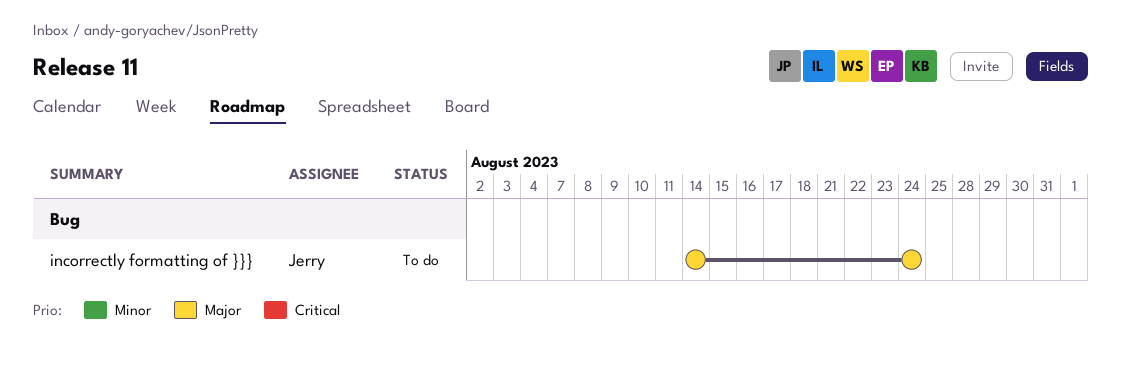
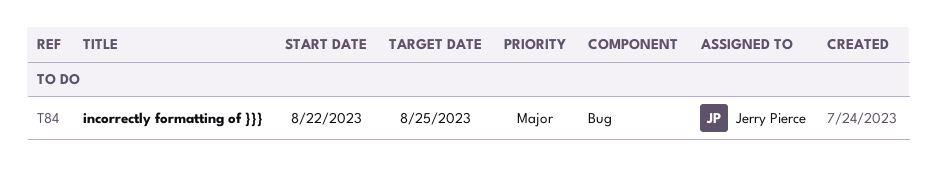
incorrectly formatting of }}}, start: Aug 14 -> Aug 22
incorrectly formatting of }}}, due: Aug 24 -> Aug 25

